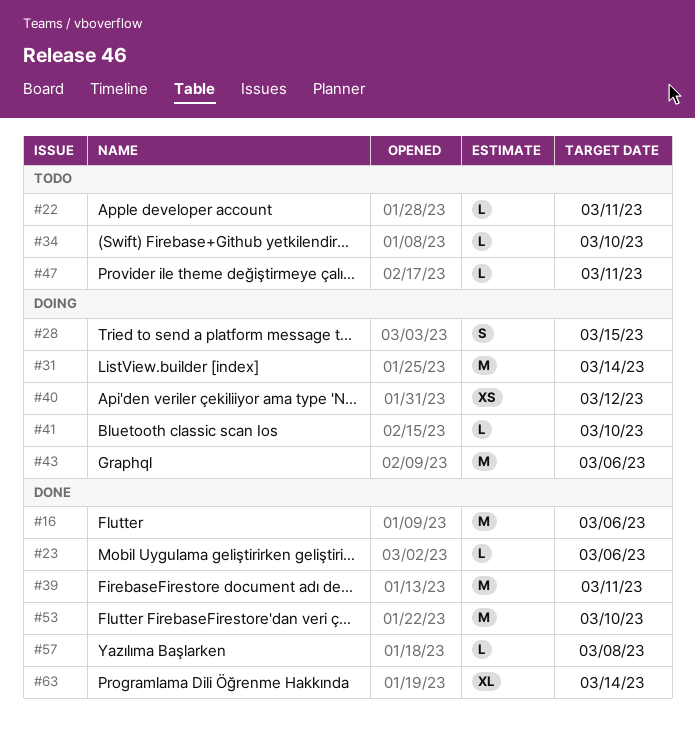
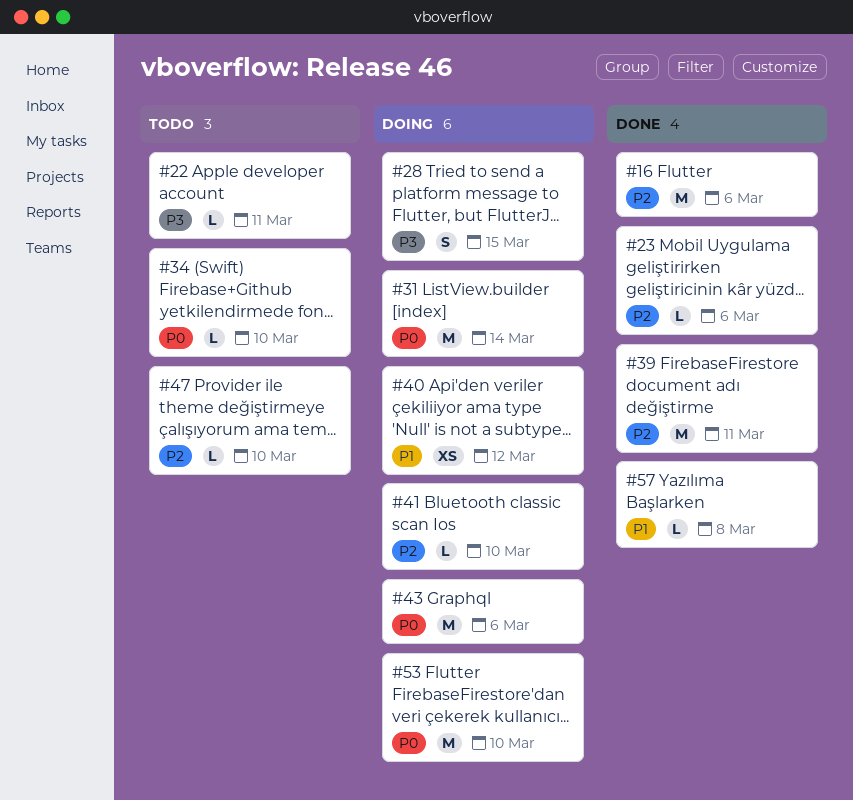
#47, due: Mar 11 -> Mar 10
#53, status: Done -> Doing
#63: present -> none

